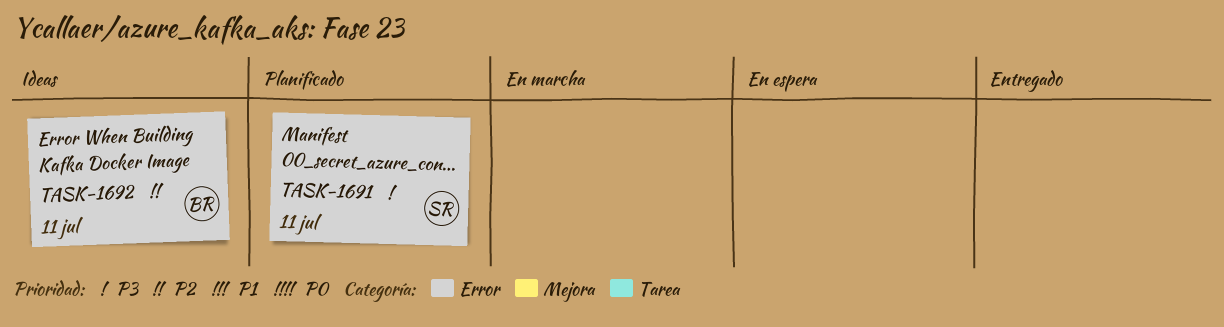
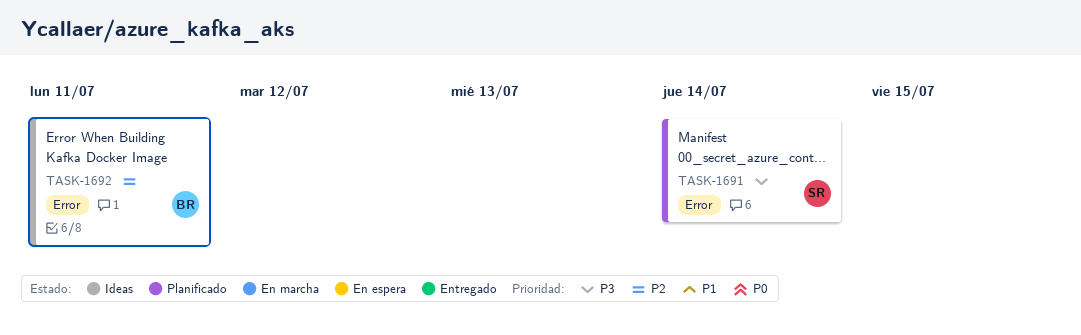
TASK-1691, due: Jul 11 -> Jul 14

